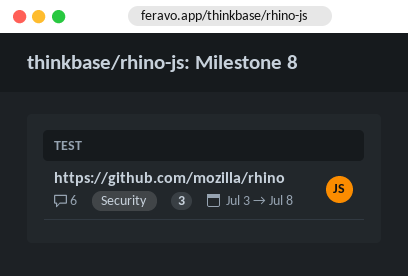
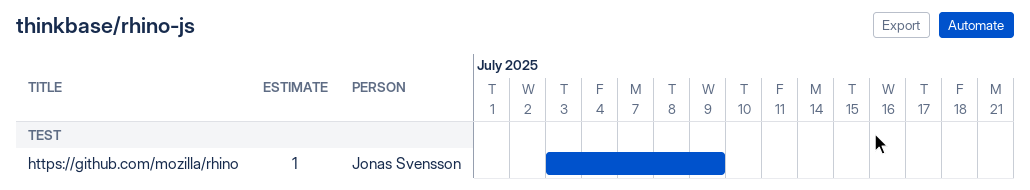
https://github.com/mozilla/rhino, estimate: 3 -> 1
https://github.com/mozilla/rhino, due: Jul 8 -> Jul 9

